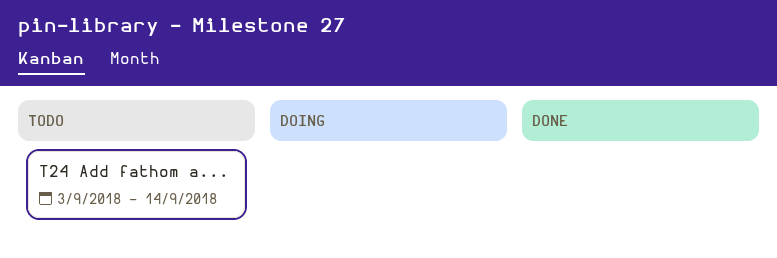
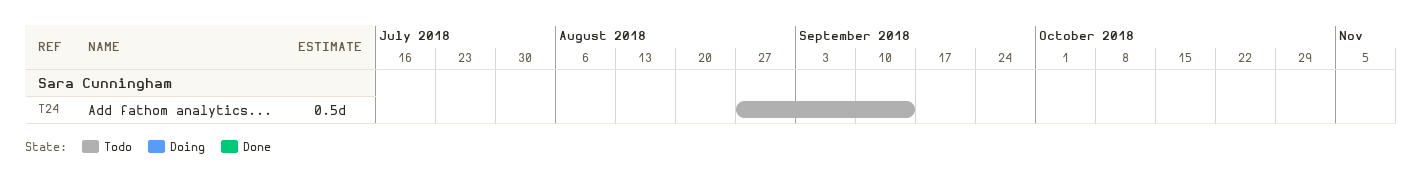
T24, start: Sep 3 -> Aug 27

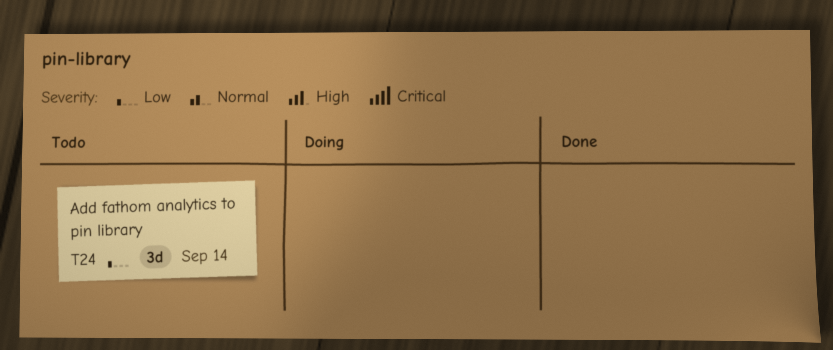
T24, estimate: 0.5d -> 3d

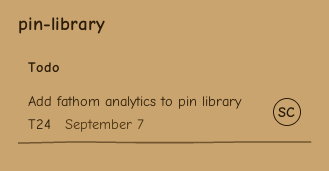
T24, due: Sep 14 -> Sep 7

